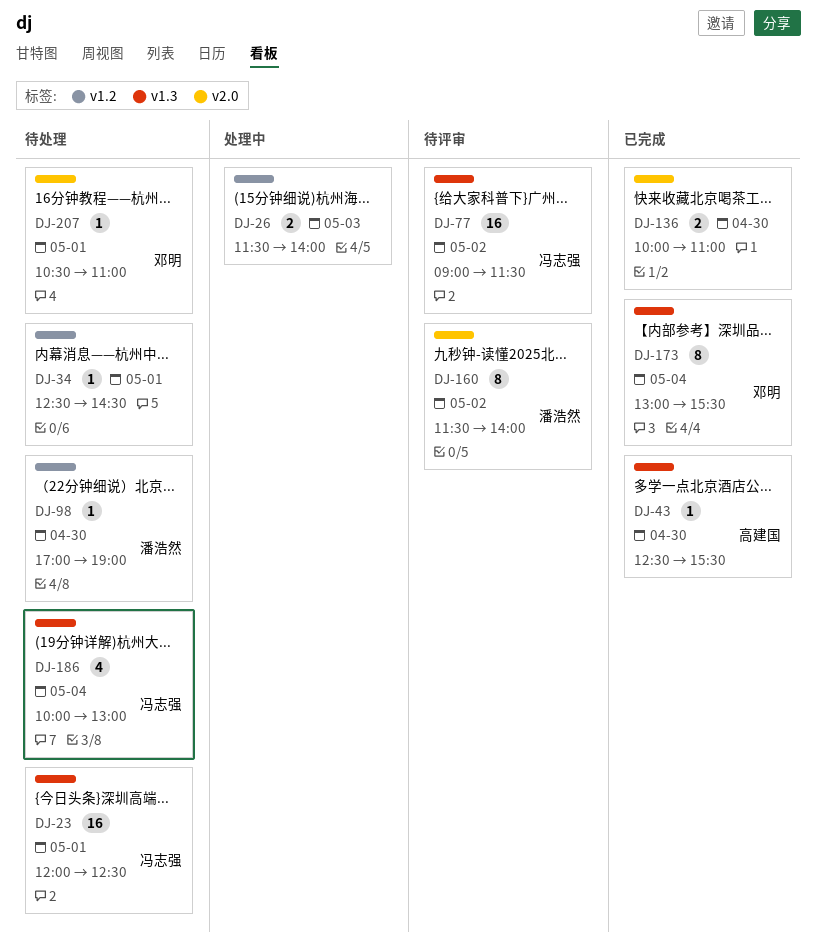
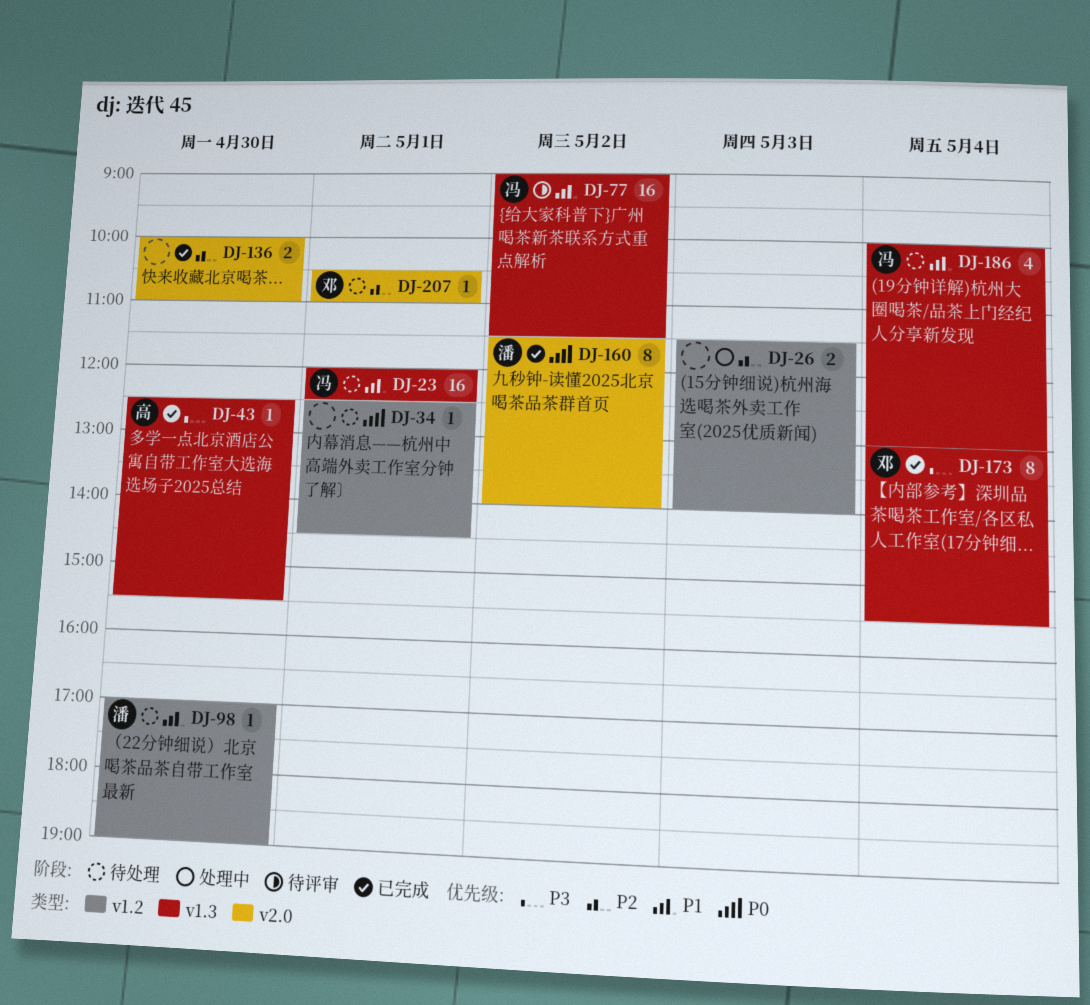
DJ-160, status: 待评审 -> 已完成

